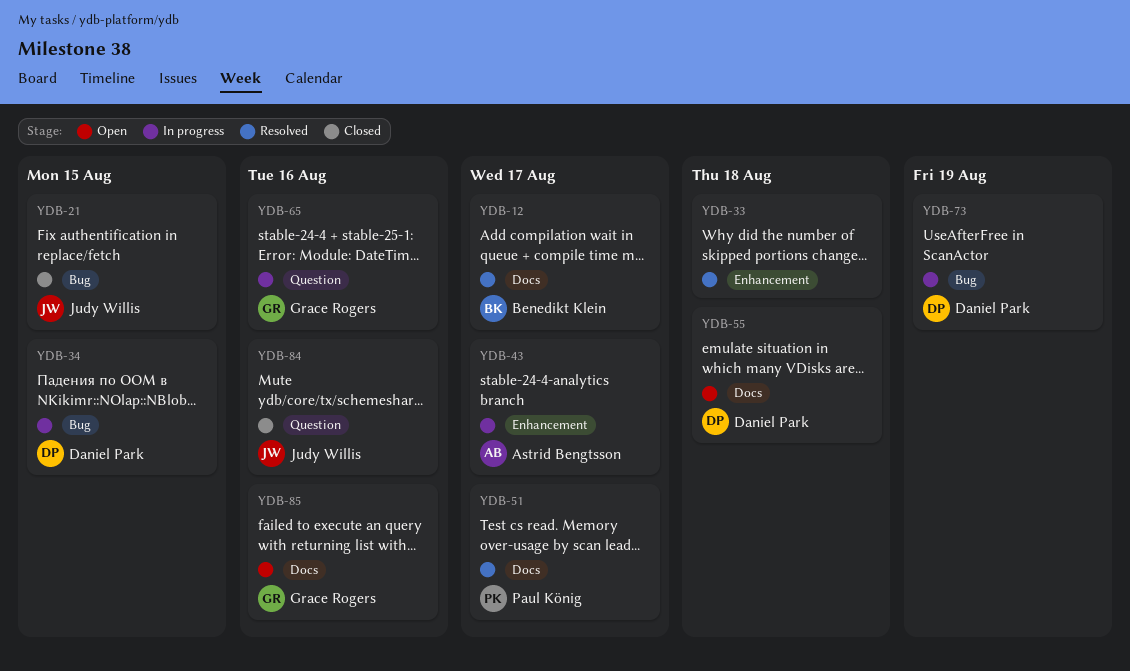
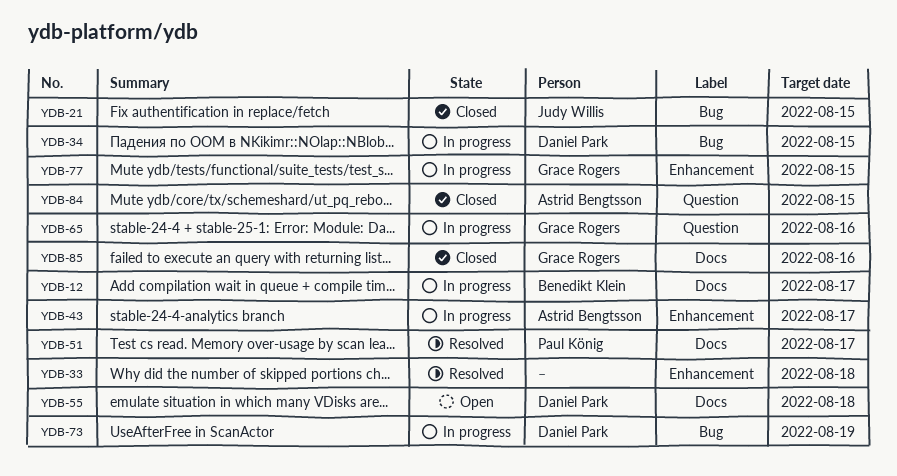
YDB-12, status: Resolved -> In progress
YDB-77: none -> present
YDB-84, owner: Judy Willis -> Astrid Bengtsson
YDB-84, due: Aug 16 -> Aug 15
YDB-85, status: Open -> Closed

